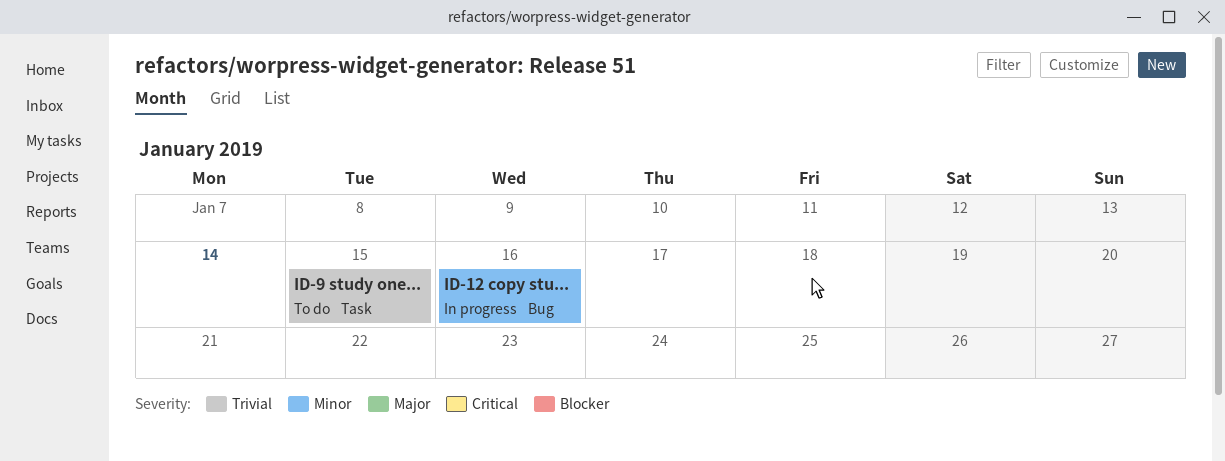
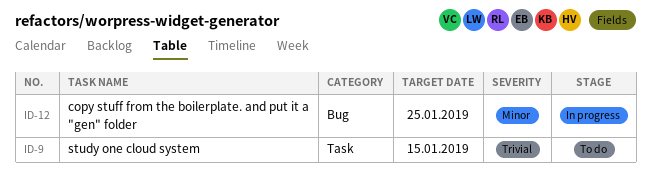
ID-12, due: Jan 16 -> Jan 25

